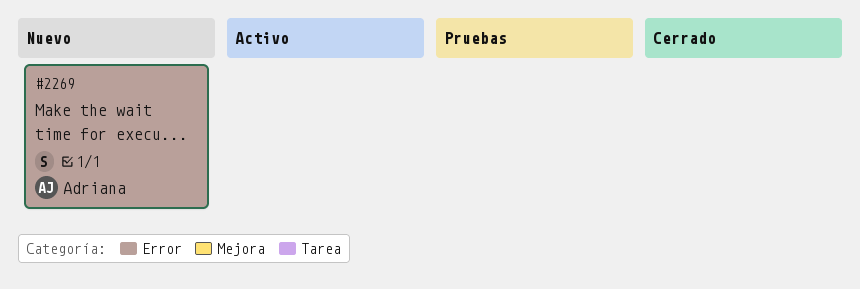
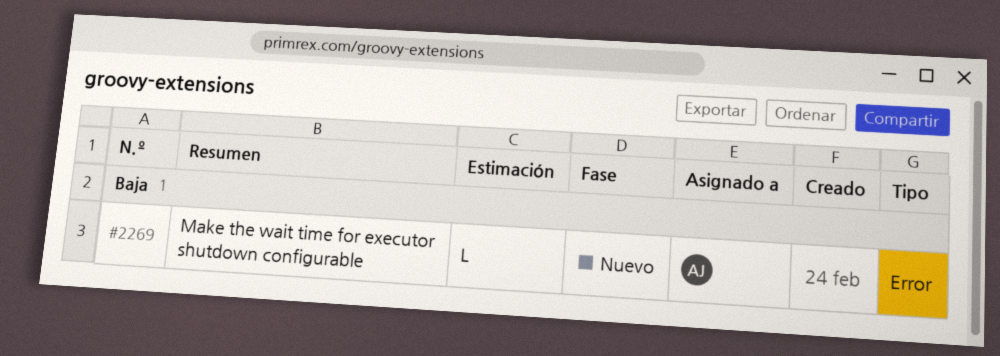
#2269, estimate: S -> L

